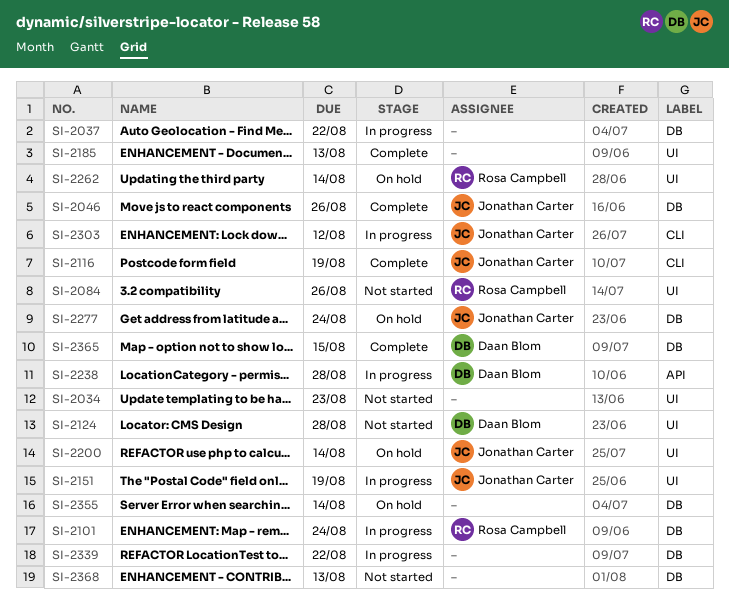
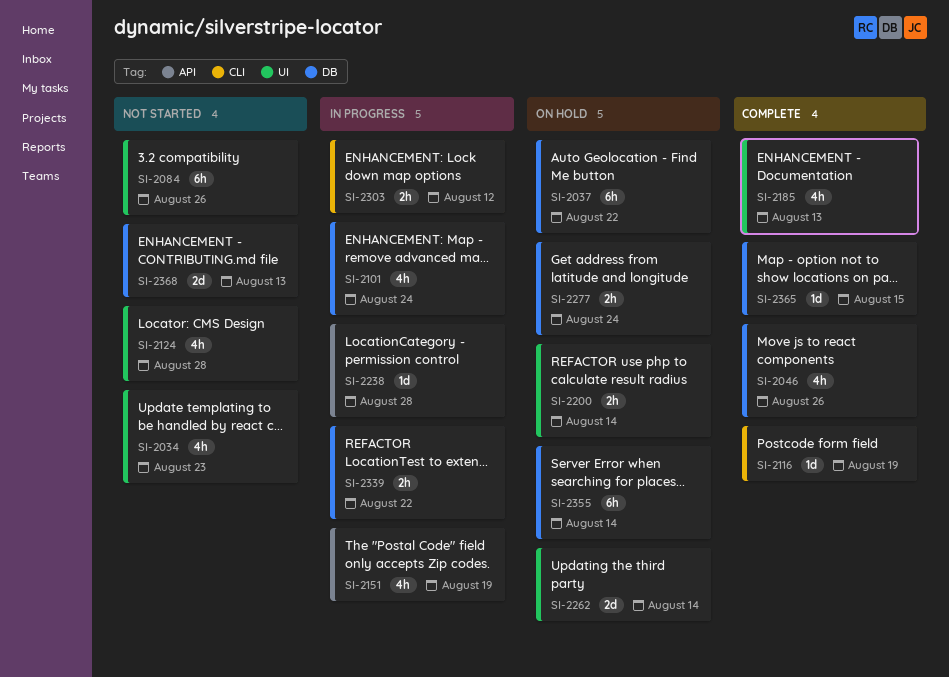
SI-2037, status: In progress -> On hold
SI-2151, label: UI -> API

